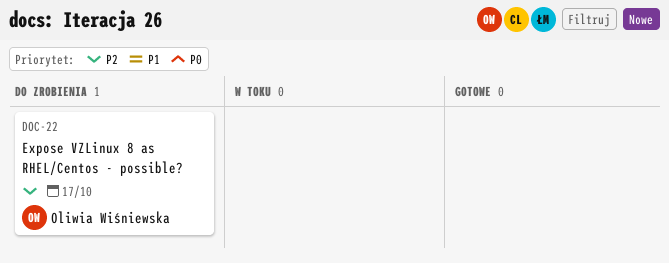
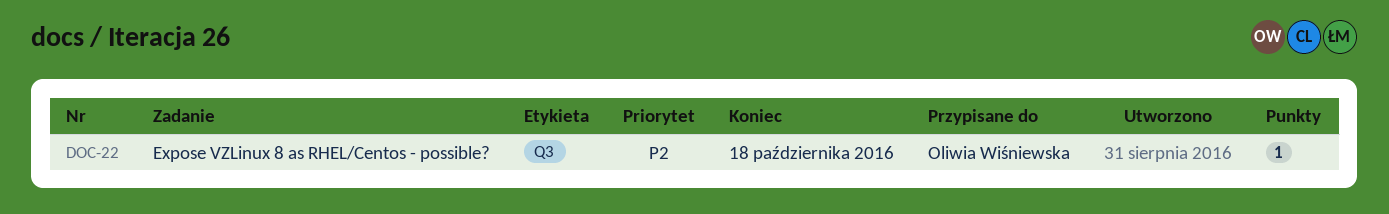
DOC-22, due: Oct 17 -> Oct 18

